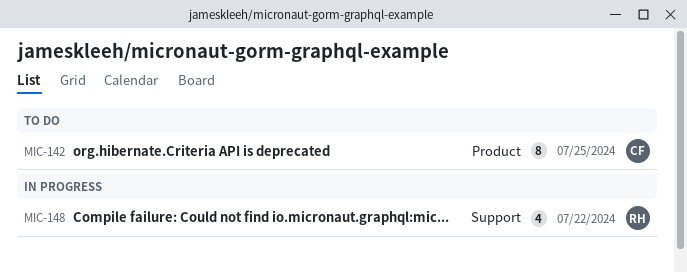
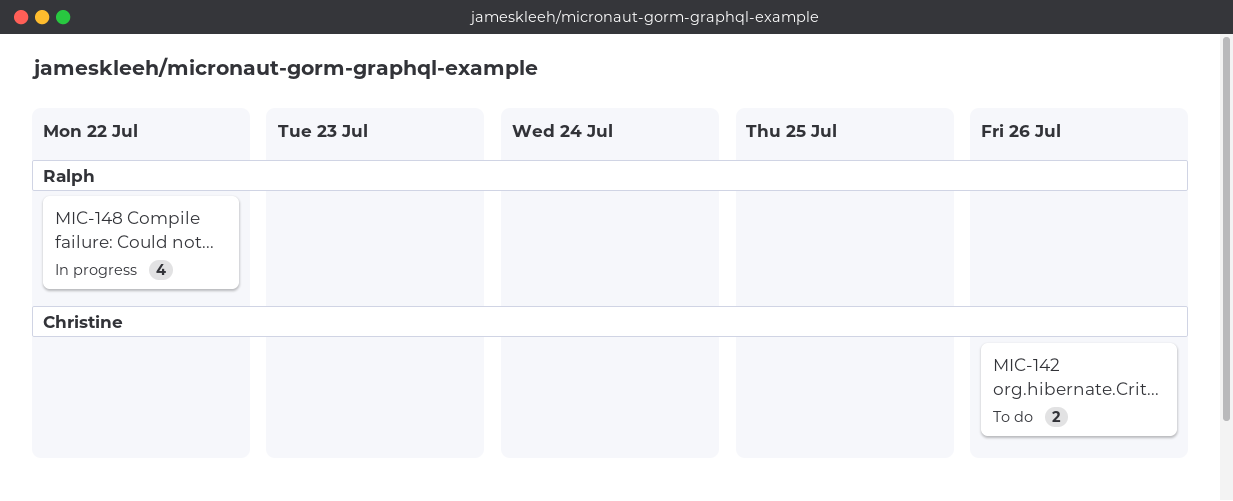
MIC-142, estimate: 8 -> 2
MIC-142, due: Jul 25 -> Jul 26

